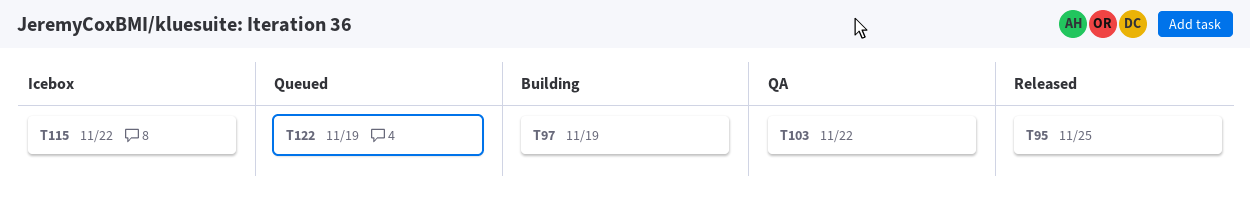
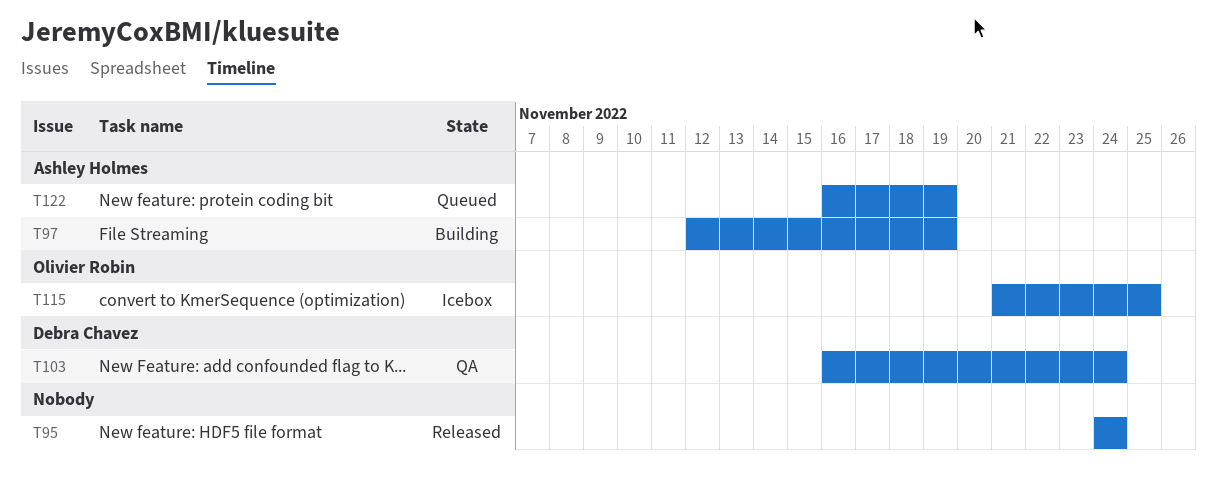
T95, due: Nov 25 -> Nov 24
T103, due: Nov 22 -> Nov 24
T115, due: Nov 22 -> Nov 25

